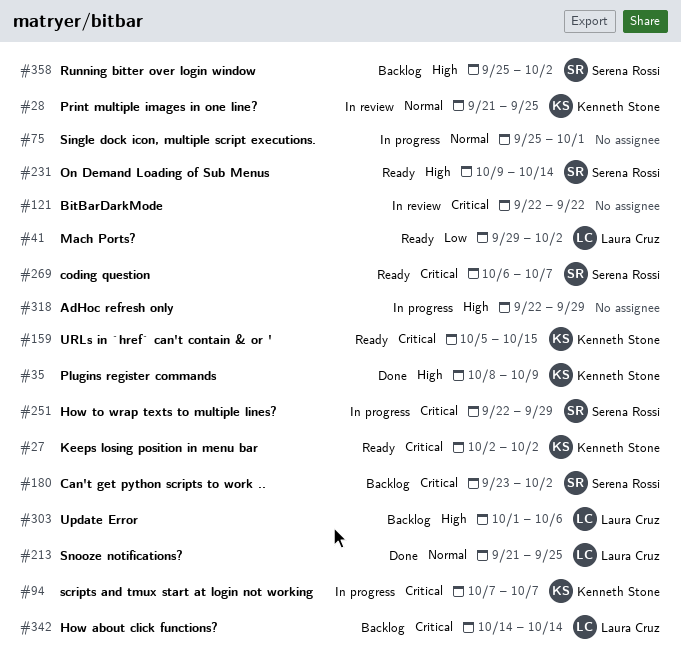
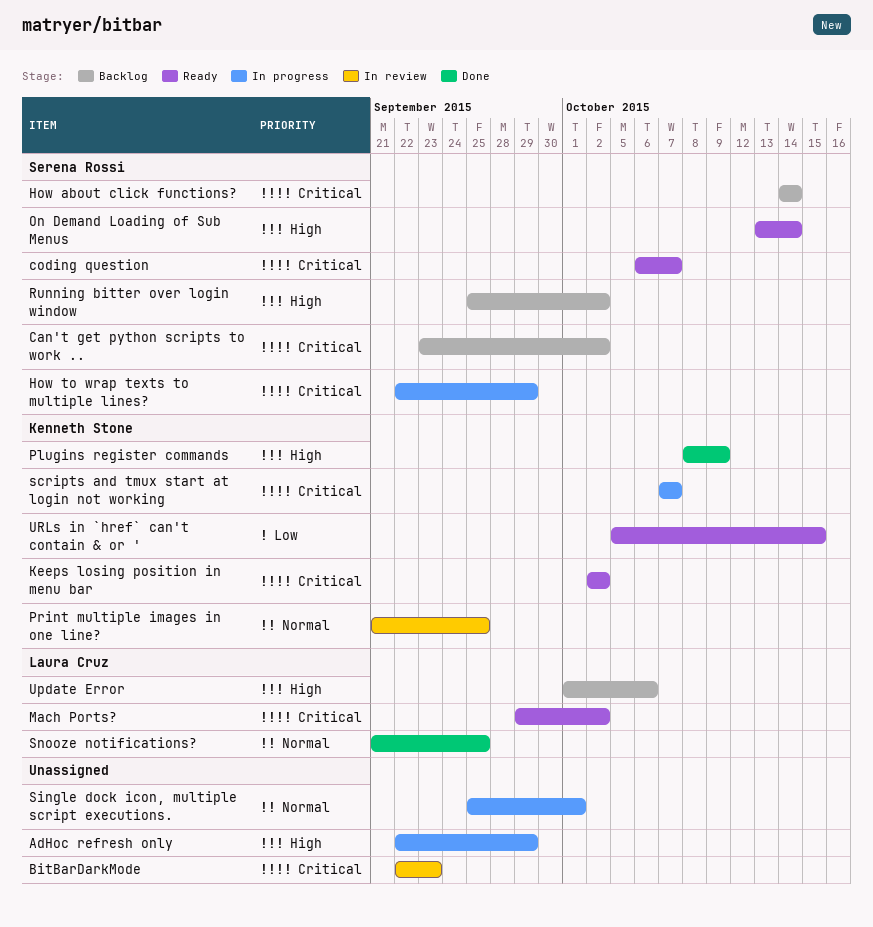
BitBarDarkMode, due: Sep 22 -> Sep 23
How about click functions?, owner: Laura Cruz -> Serena Rossi
Mach Ports?, priority: Low -> Critical
On Demand Loading of Sub Menus, start: Oct 9 -> Oct 13
URLs in `href` can't contain & or ', priority: Critical -> Low

